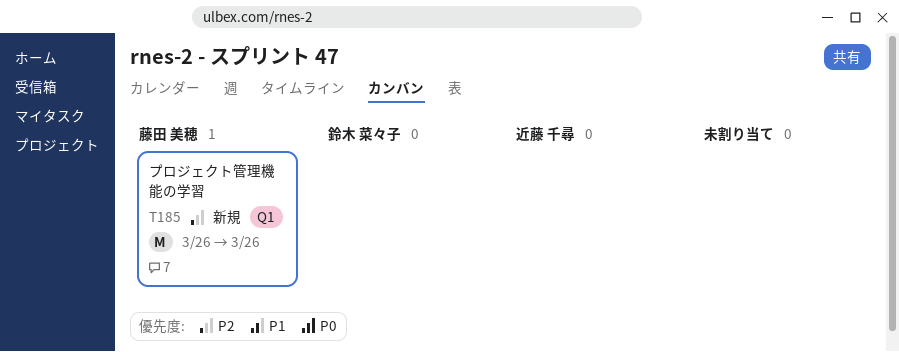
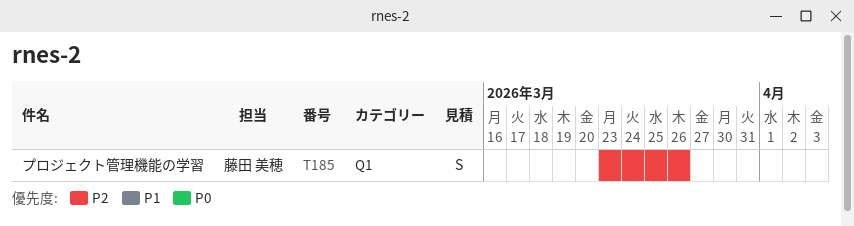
T185, estimate: M -> S
T185, start: Mar 26 -> Mar 23

